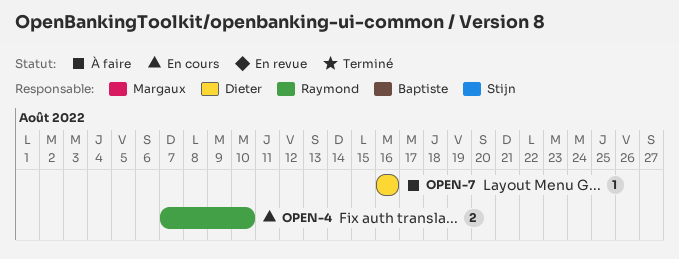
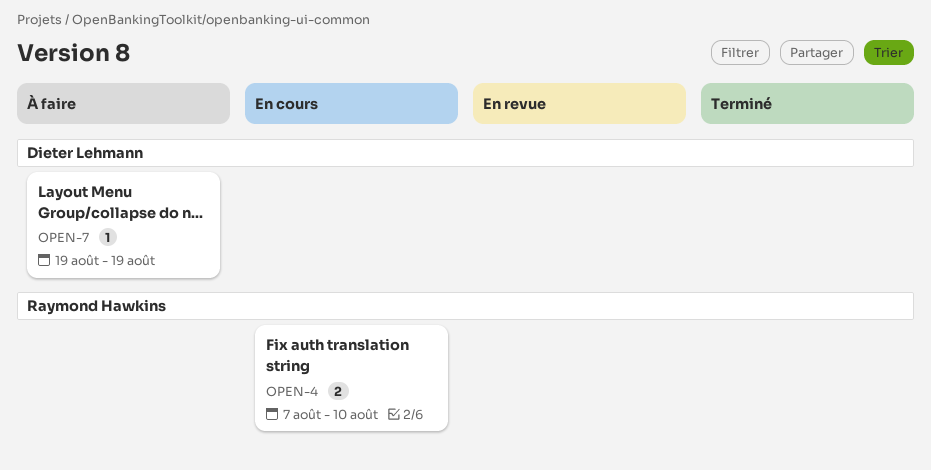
OPEN-7, start: Aug 16 -> Aug 19
OPEN-7, due: Aug 16 -> Aug 19

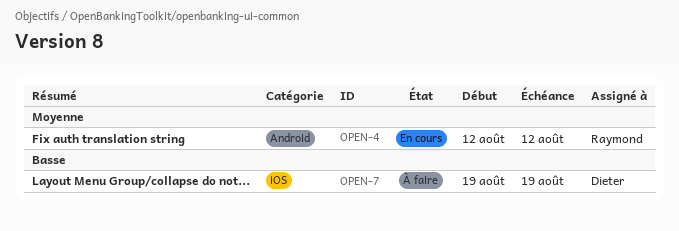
OPEN-4, start: Aug 7 -> Aug 12
OPEN-4, due: Aug 10 -> Aug 12

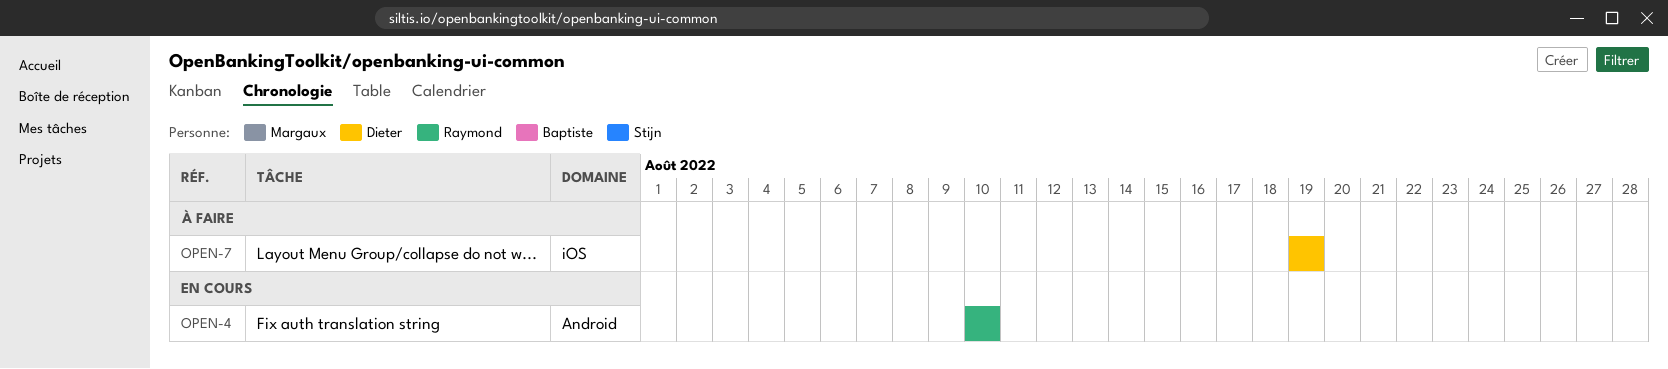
OPEN-4, start: Aug 12 -> Aug 10
OPEN-4, due: Aug 12 -> Aug 10

